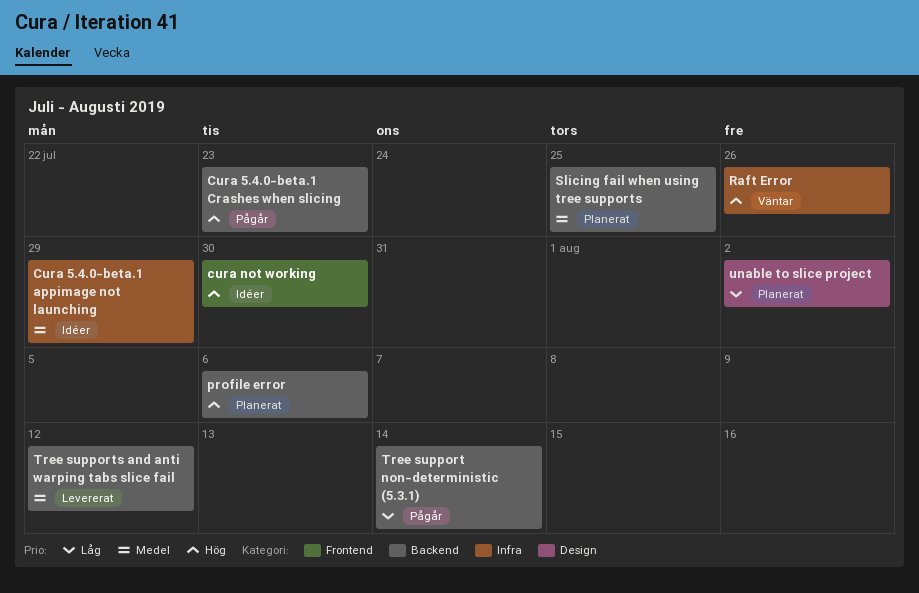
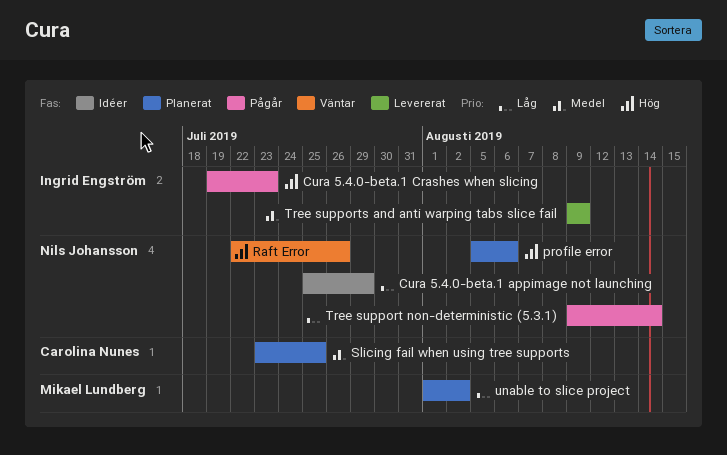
Cura 5.4.0-beta.1 appimage not launching, priority: Medel -> Låg
cura not working: present -> none
Tree supports and anti warping tabs slice fail, due: Aug 12 -> Aug 9

